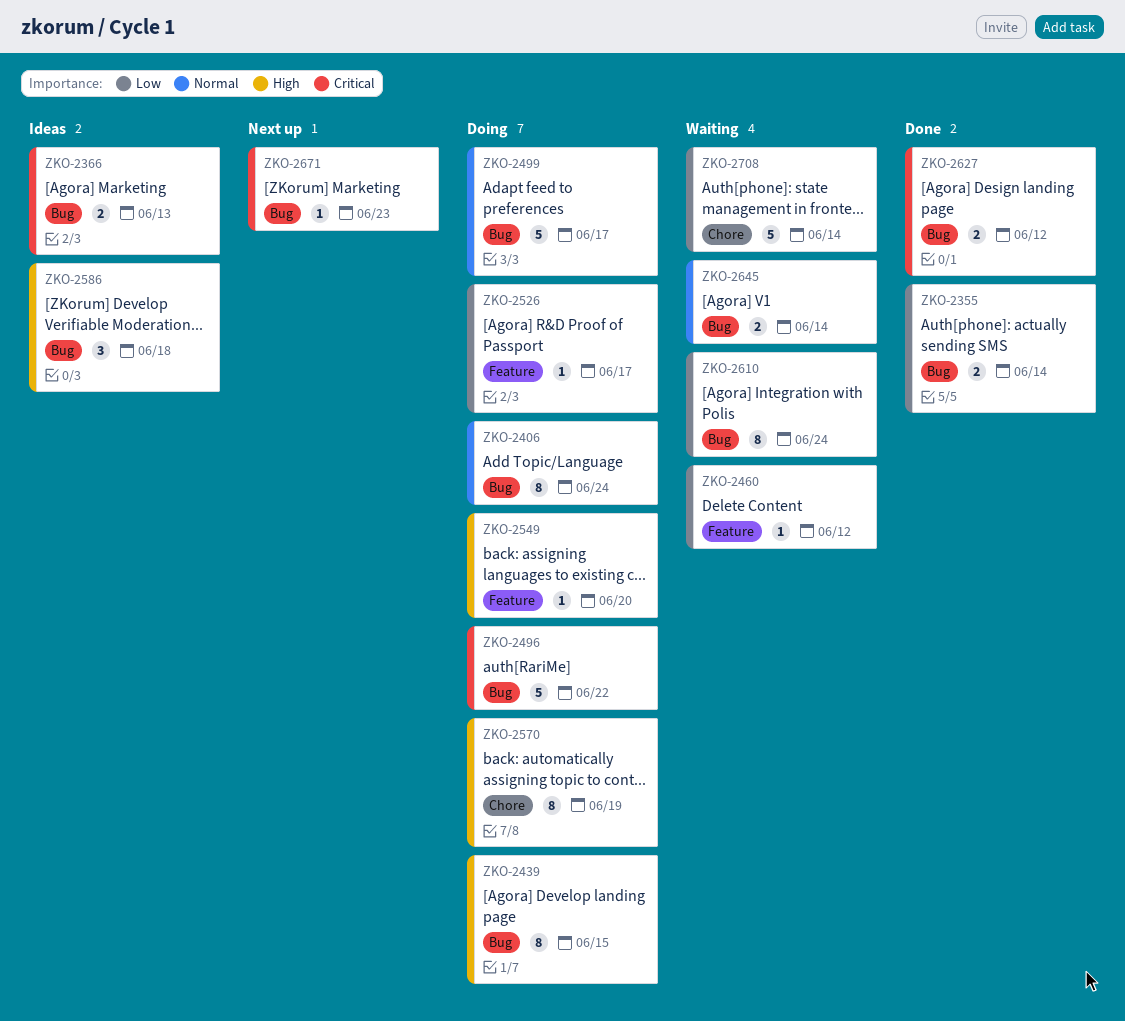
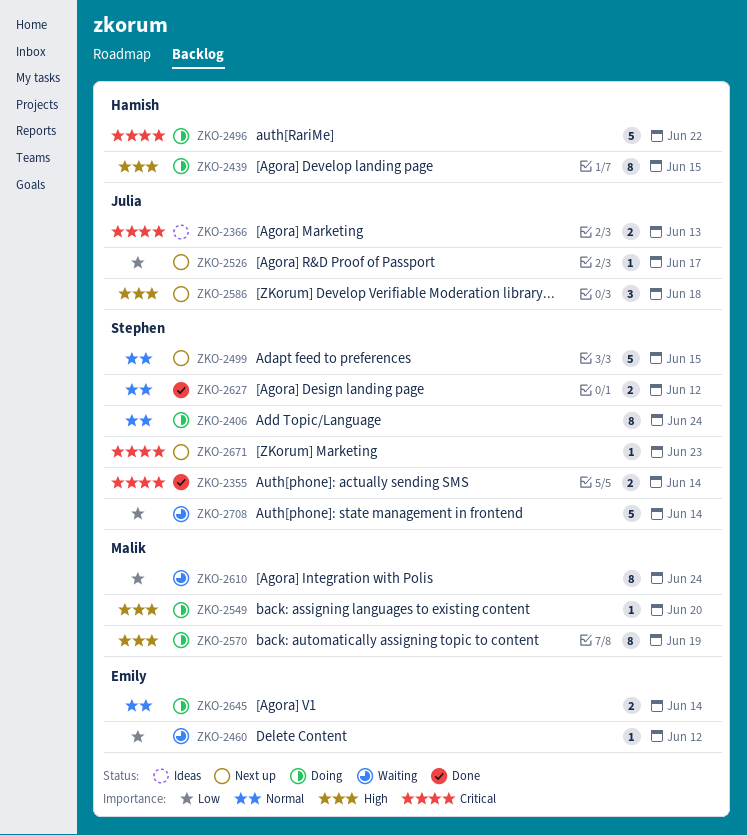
ZKO-2355, priority: Low -> Critical
ZKO-2499, status: Doing -> Next up
ZKO-2499, due: Jun 17 -> Jun 15
ZKO-2526, status: Doing -> Next up
ZKO-2586, status: Ideas -> Next up
ZKO-2627, priority: Critical -> Normal
ZKO-2645, status: Waiting -> Doing

